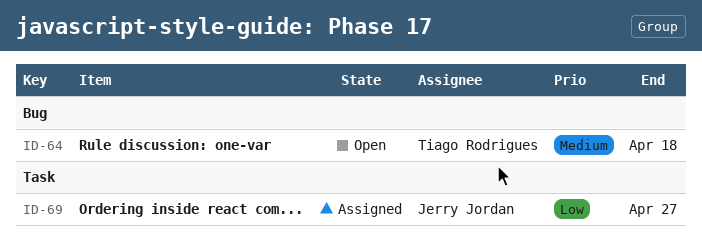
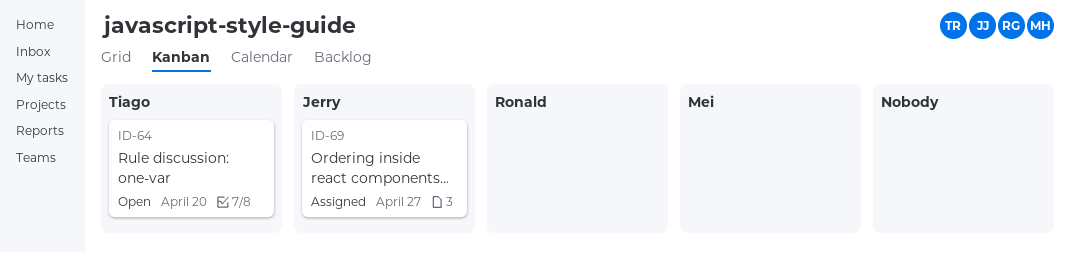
ID-64, due: Apr 18 -> Apr 20

